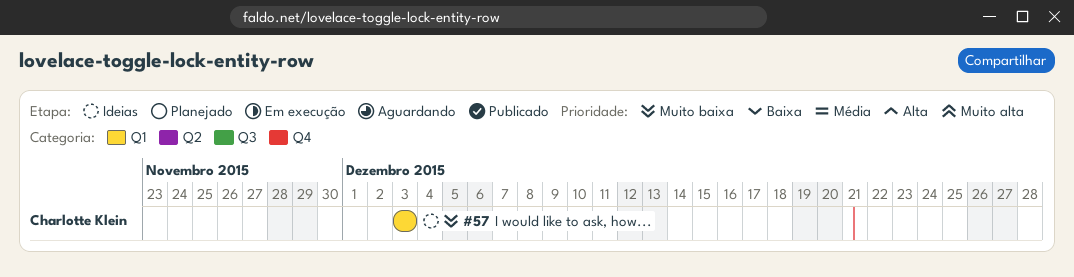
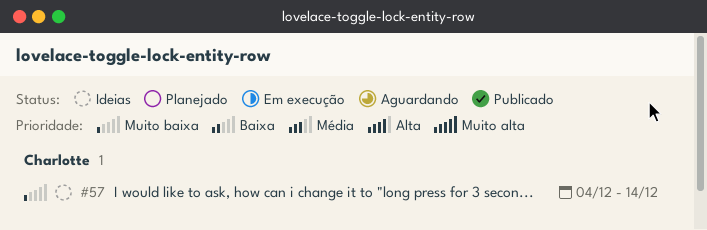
#57, start: Dec 3 -> Dec 4
#57, due: Dec 3 -> Dec 14

